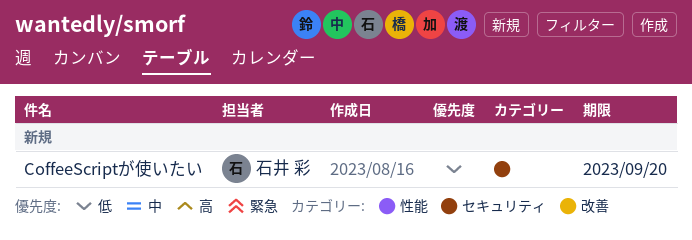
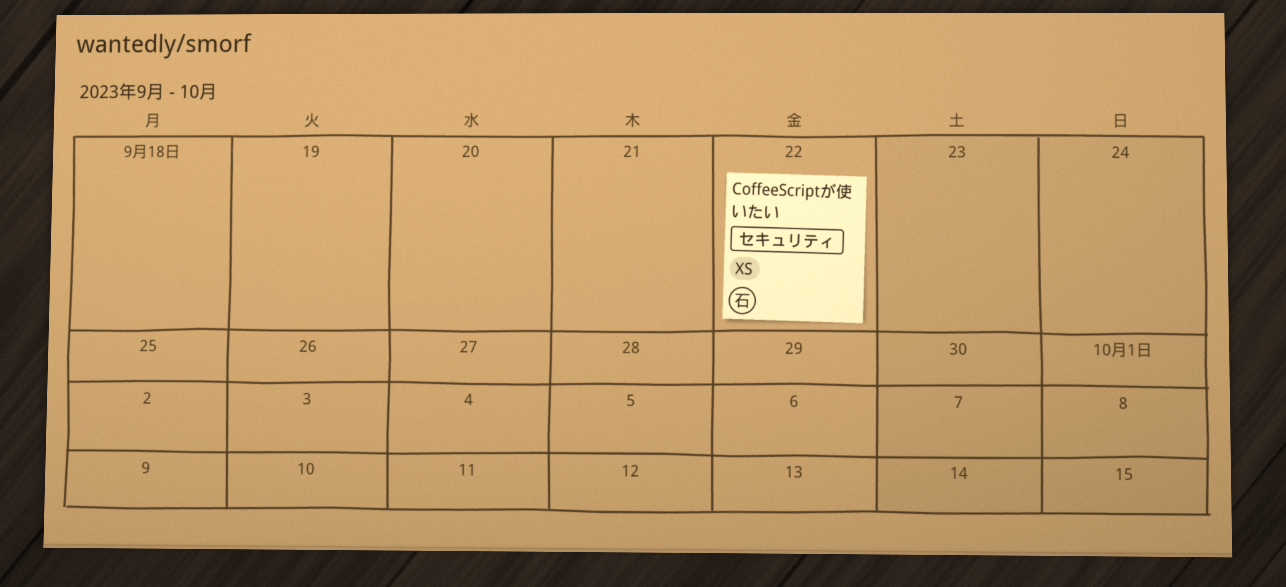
CoffeeScriptが使いたい, due: Sep 20 -> Sep 22

